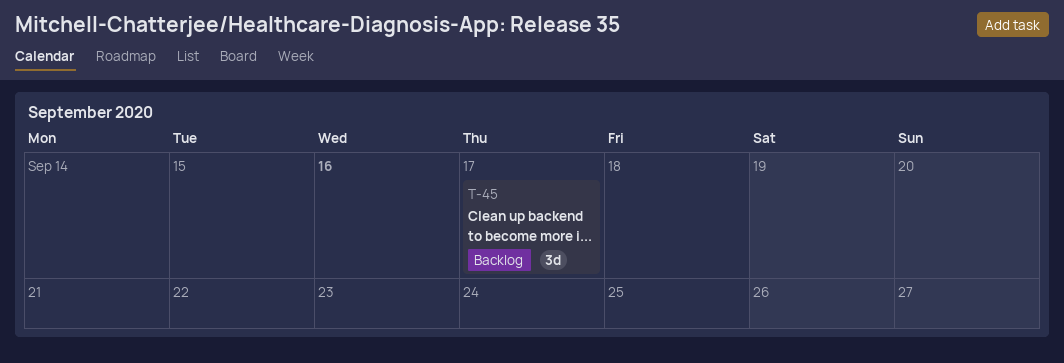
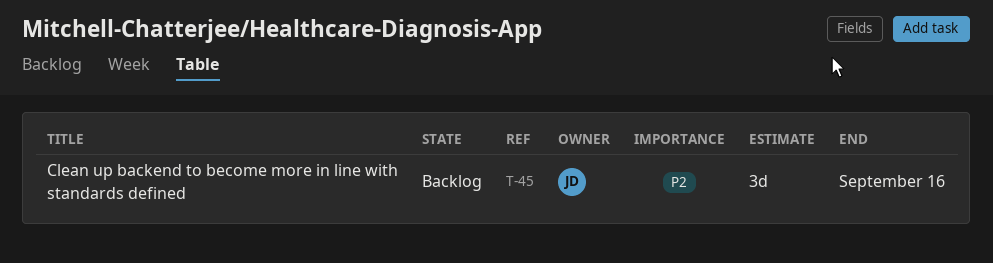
T-45, due: Sep 17 -> Sep 16

